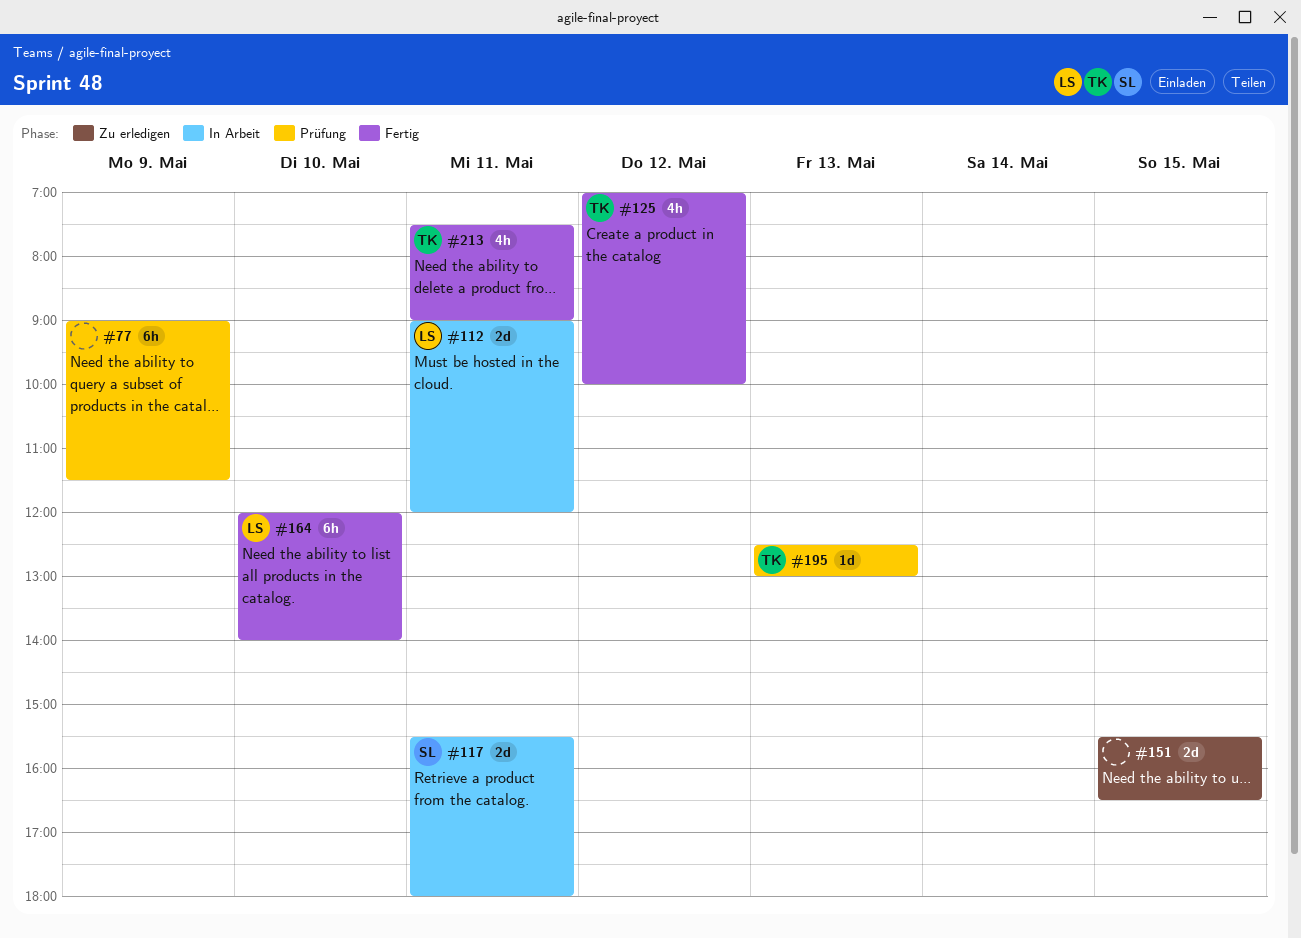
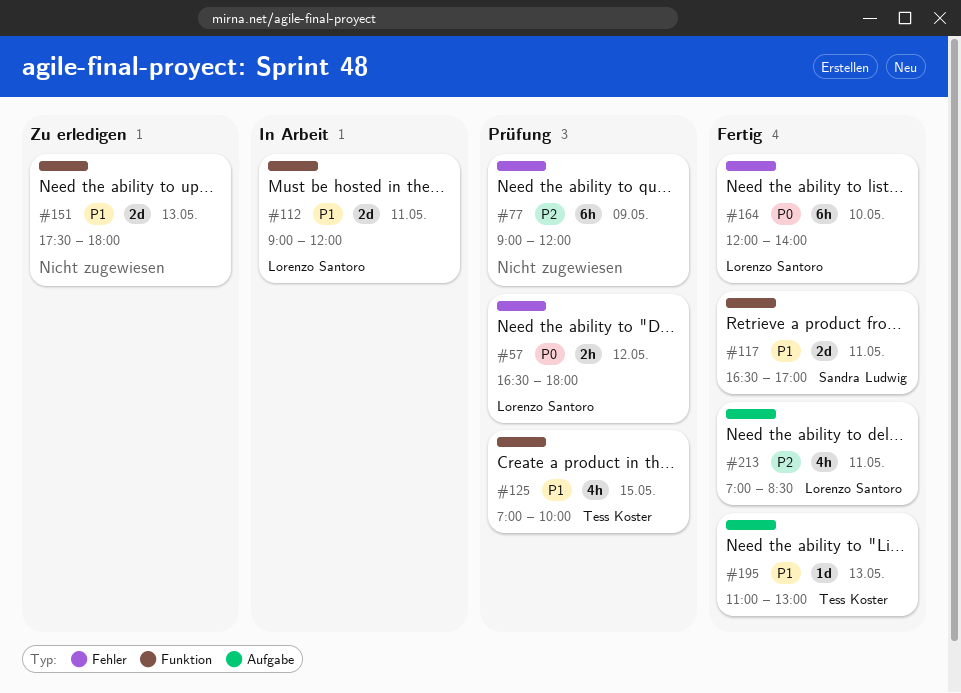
#57: none -> present
#77, ends: 11:30 -> 12:00
#117, status: In Arbeit -> Fertig
#117, begins: 15:30 -> 16:30
#117, ends: 18:00 -> 17:00
#125, status: Fertig -> Prüfung
#125, day: May 12 -> May 15
#151, day: May 15 -> May 13
#151, begins: 15:30 -> 17:30
#151, ends: 16:30 -> 18:00
#195, status: Prüfung -> Fertig
#195, begins: 12:30 -> 11:00
#213, owner: Tess Koster -> Lorenzo Santoro
#213, begins: 07:30 -> 07:00
#213, ends: 09:00 -> 08:30

